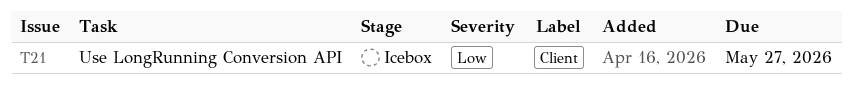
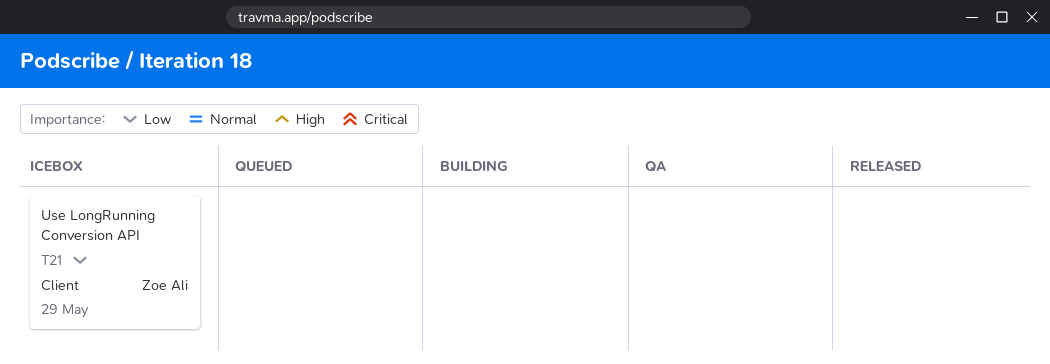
T21, due: May 27 -> May 29

